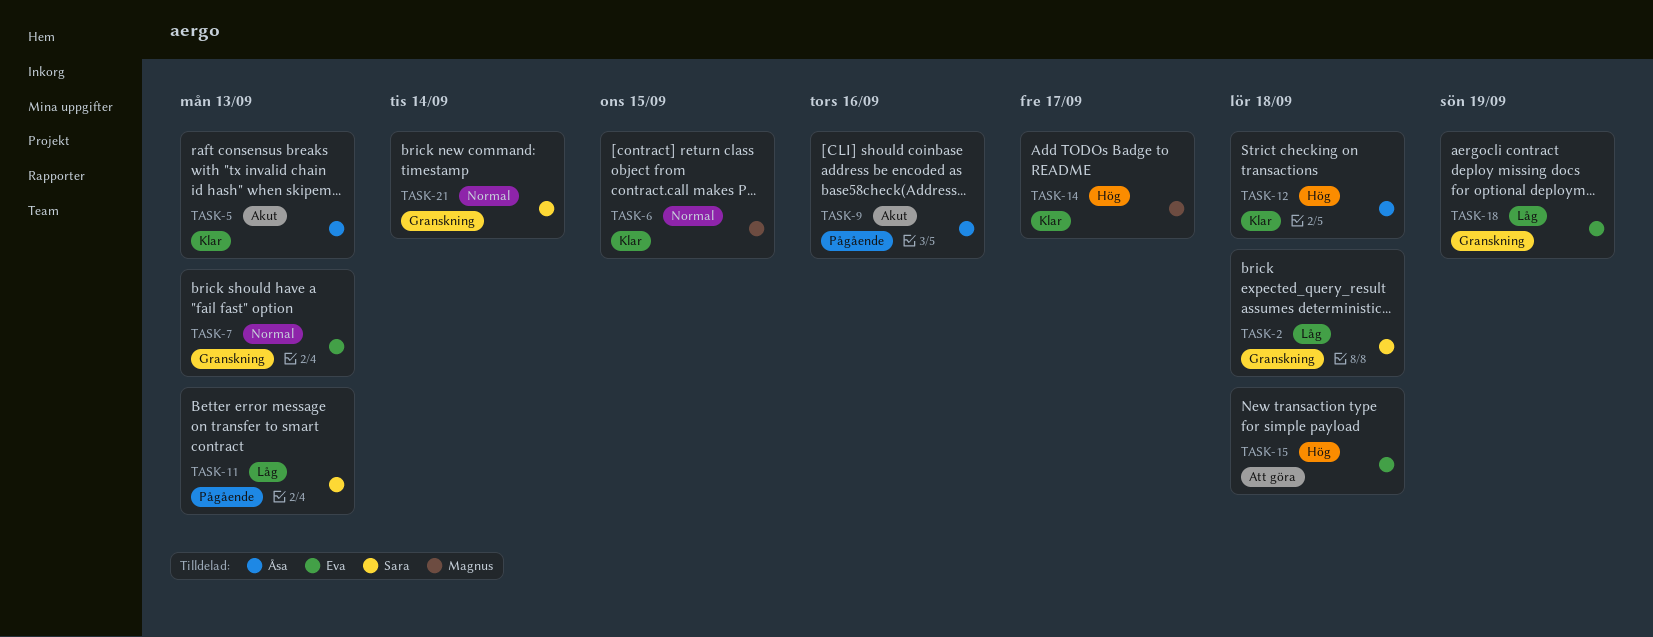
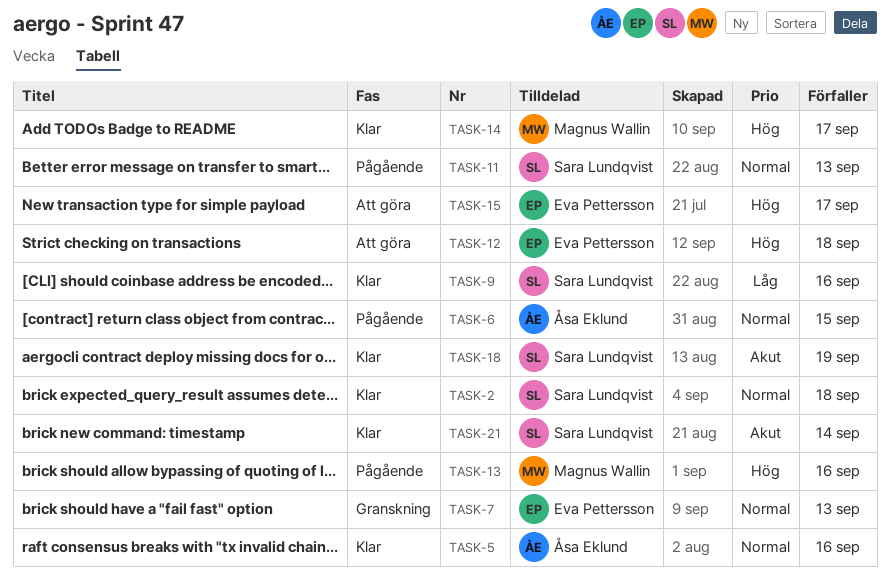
TASK-2, status: Granskning -> Klar
TASK-2, priority: Låg -> Normal
TASK-5, priority: Akut -> Normal
TASK-5, due: Sep 13 -> Sep 16
TASK-6, status: Klar -> Pågående
TASK-6, owner: Magnus Wallin -> Åsa Eklund
TASK-9, status: Pågående -> Klar
TASK-9, owner: Åsa Eklund -> Sara Lundqvist
TASK-9, priority: Akut -> Låg
TASK-11, priority: Låg -> Normal
TASK-12, status: Klar -> Att göra
TASK-12, owner: Åsa Eklund -> Eva Pettersson
TASK-13: none -> present
TASK-15, due: Sep 18 -> Sep 17
TASK-18, status: Granskning -> Klar
TASK-18, owner: Eva Pettersson -> Sara Lundqvist
TASK-18, priority: Låg -> Akut
TASK-21, status: Granskning -> Klar
TASK-21, priority: Normal -> Akut

